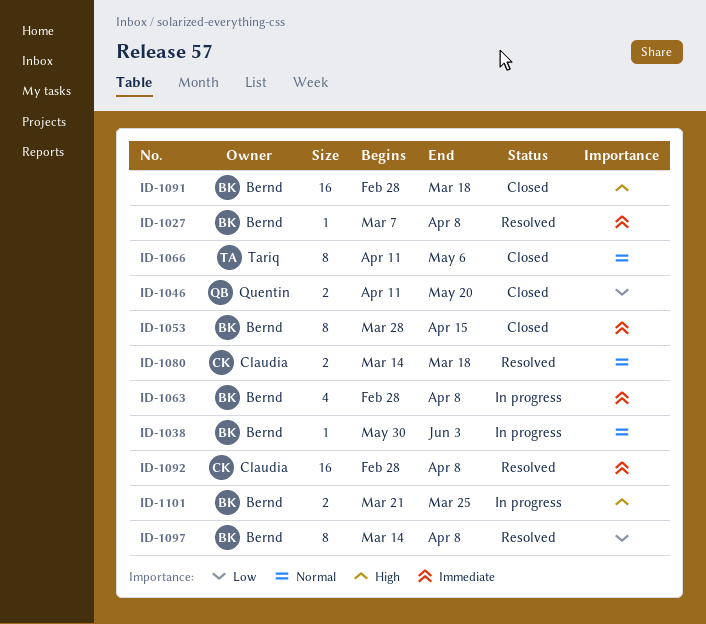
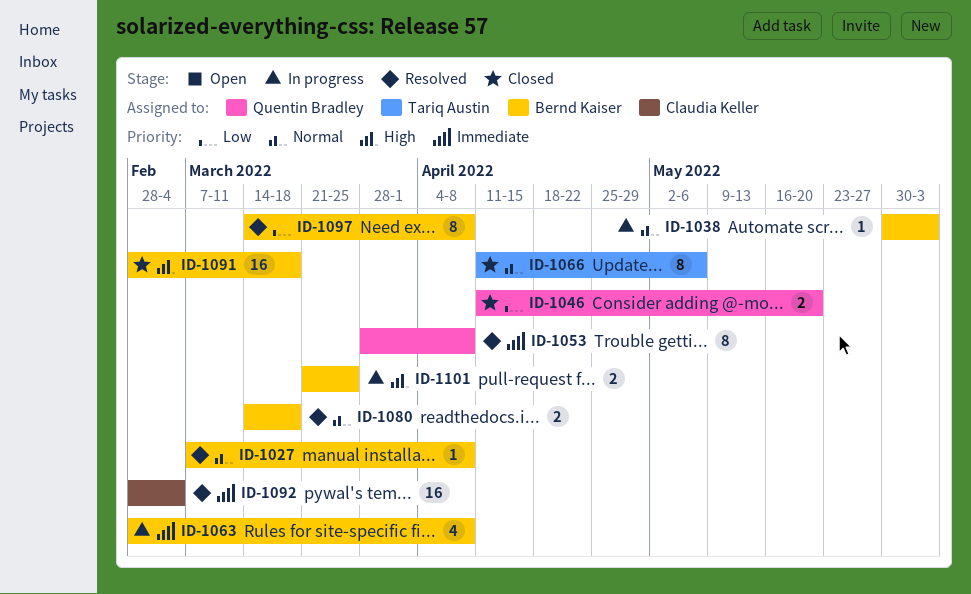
ID-1027, priority: Immediate -> Normal
ID-1053, status: Closed -> Resolved
ID-1053, owner: Bernd Kaiser -> Quentin Bradley
ID-1053, due: Apr 15 -> Apr 8
ID-1080, owner: Claudia Keller -> Bernd Kaiser
ID-1092, due: Apr 8 -> Mar 4

